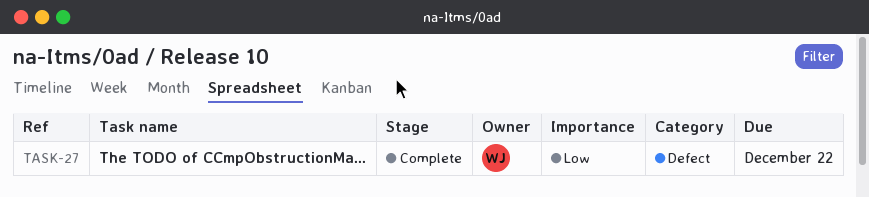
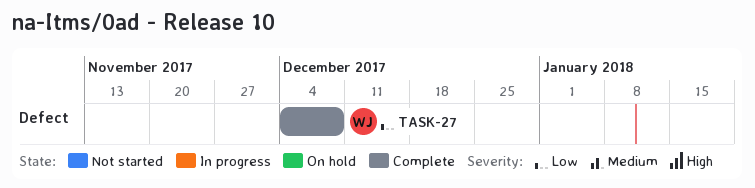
TASK-27, due: Dec 22 -> Dec 8

